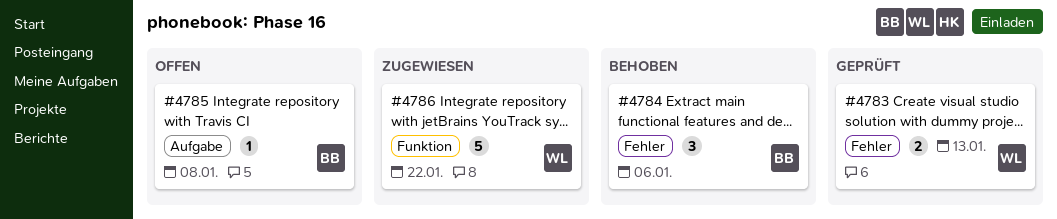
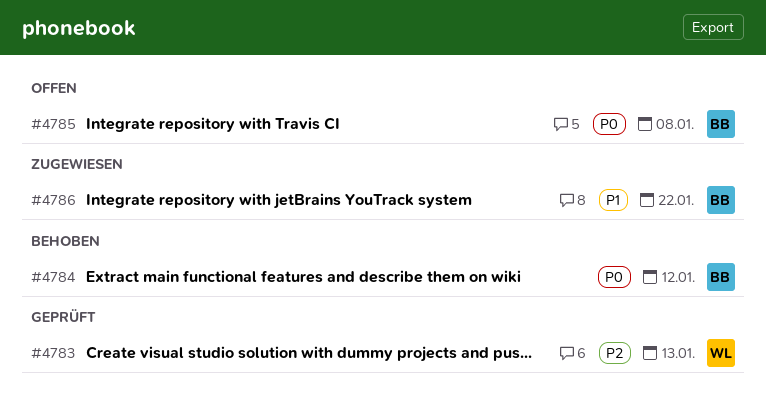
#4784, due: Jan 6 -> Jan 12
#4786, owner: WL -> BB

